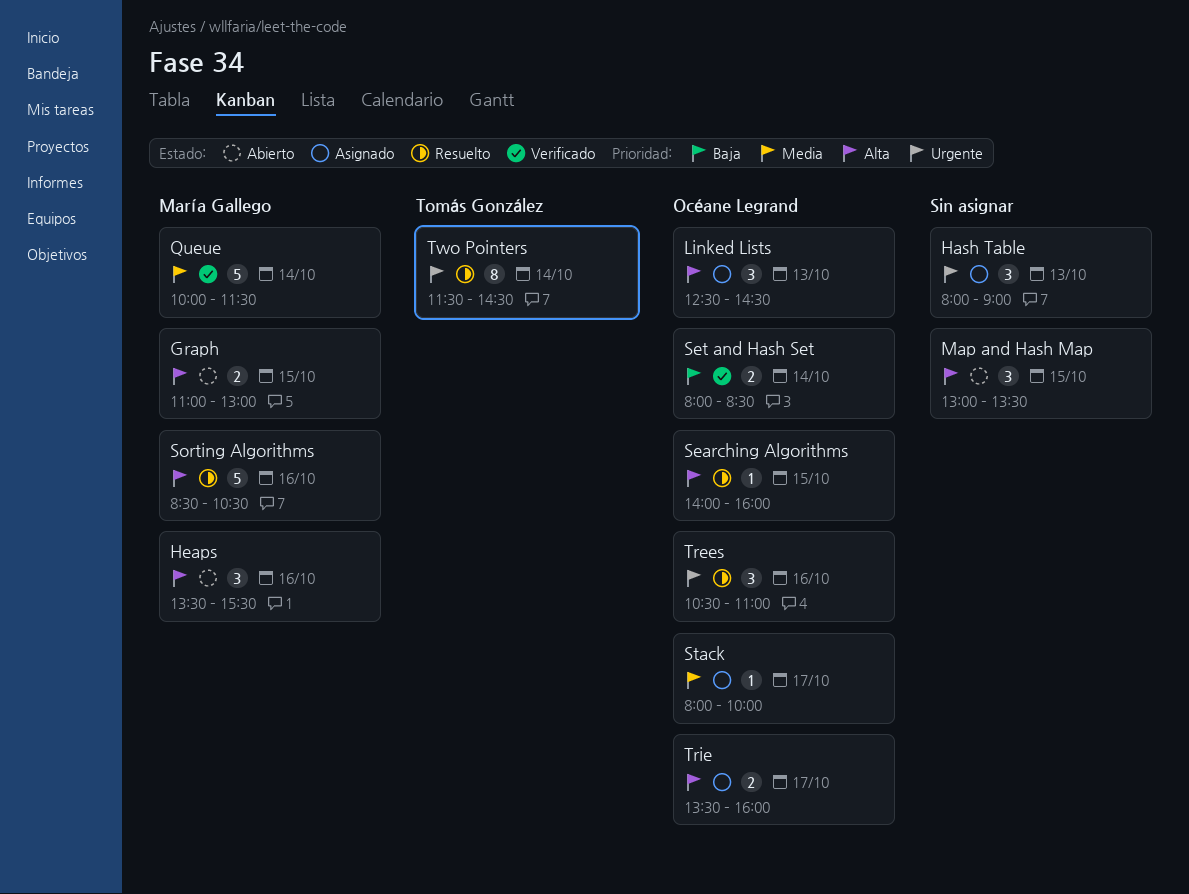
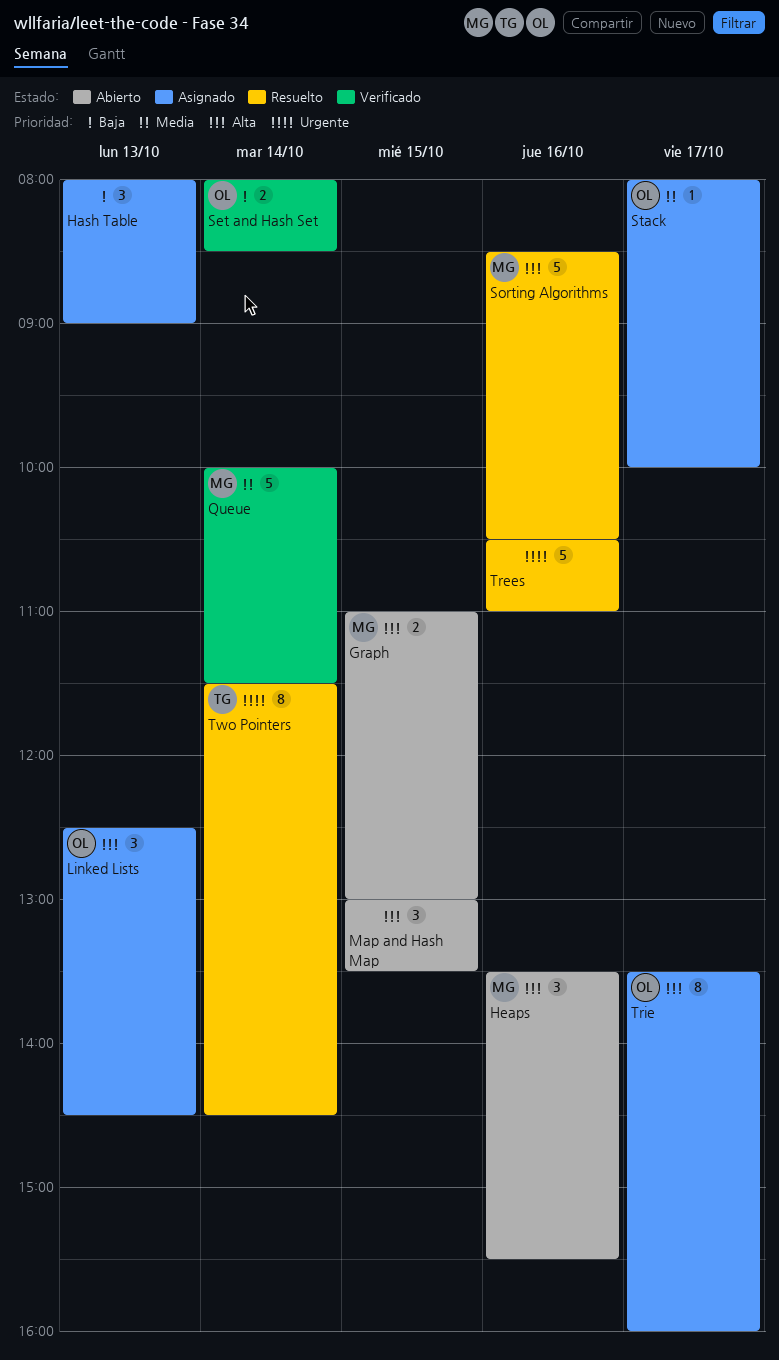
Hash Table, priority: Urgente -> Baja
Searching Algorithms: present -> none
Trees, owner: Océane Legrand -> none
Trees, estimate: 3 -> 5
Trie, estimate: 2 -> 8

